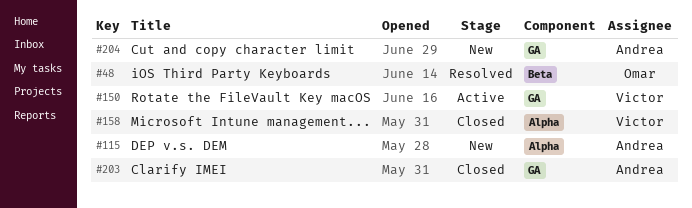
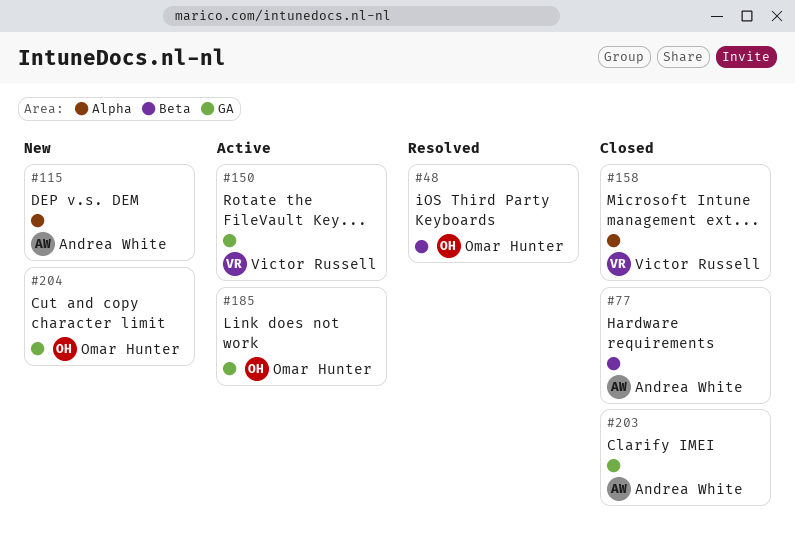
#77: none -> present
#185: none -> present
#204, owner: Andrea White -> Omar Hunter

